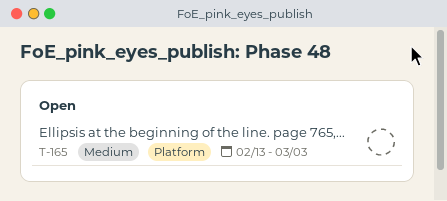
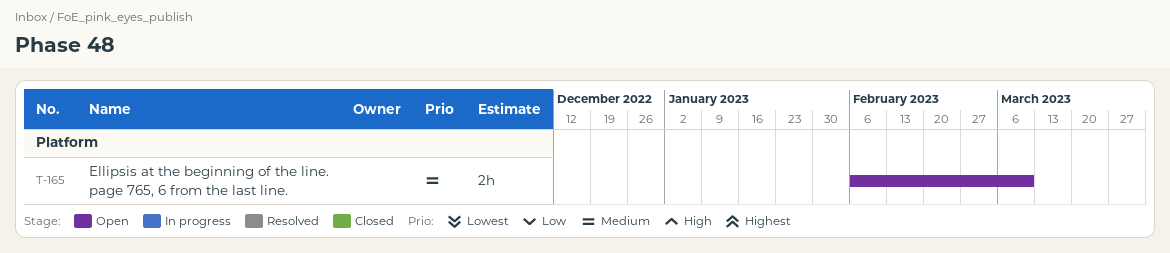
T-165, start: Feb 13 -> Feb 6
T-165, due: Mar 3 -> Mar 10

